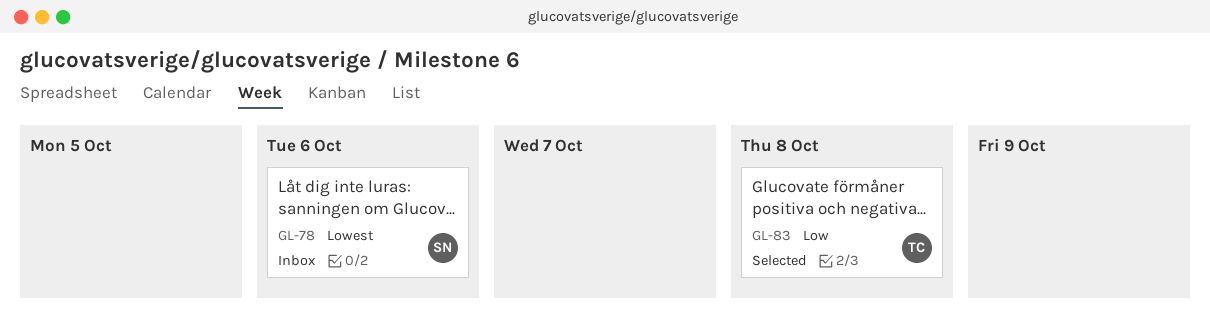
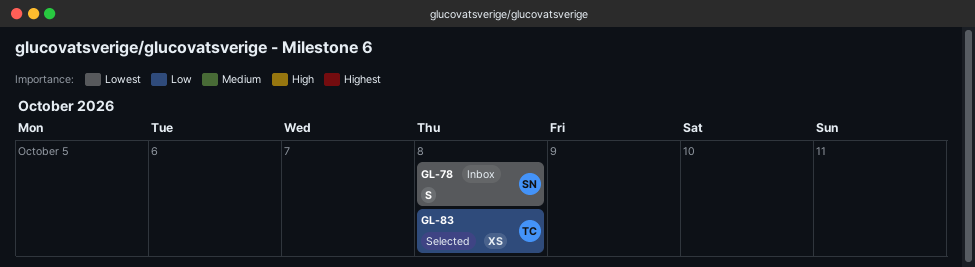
GL-78, due: Oct 6 -> Oct 8

